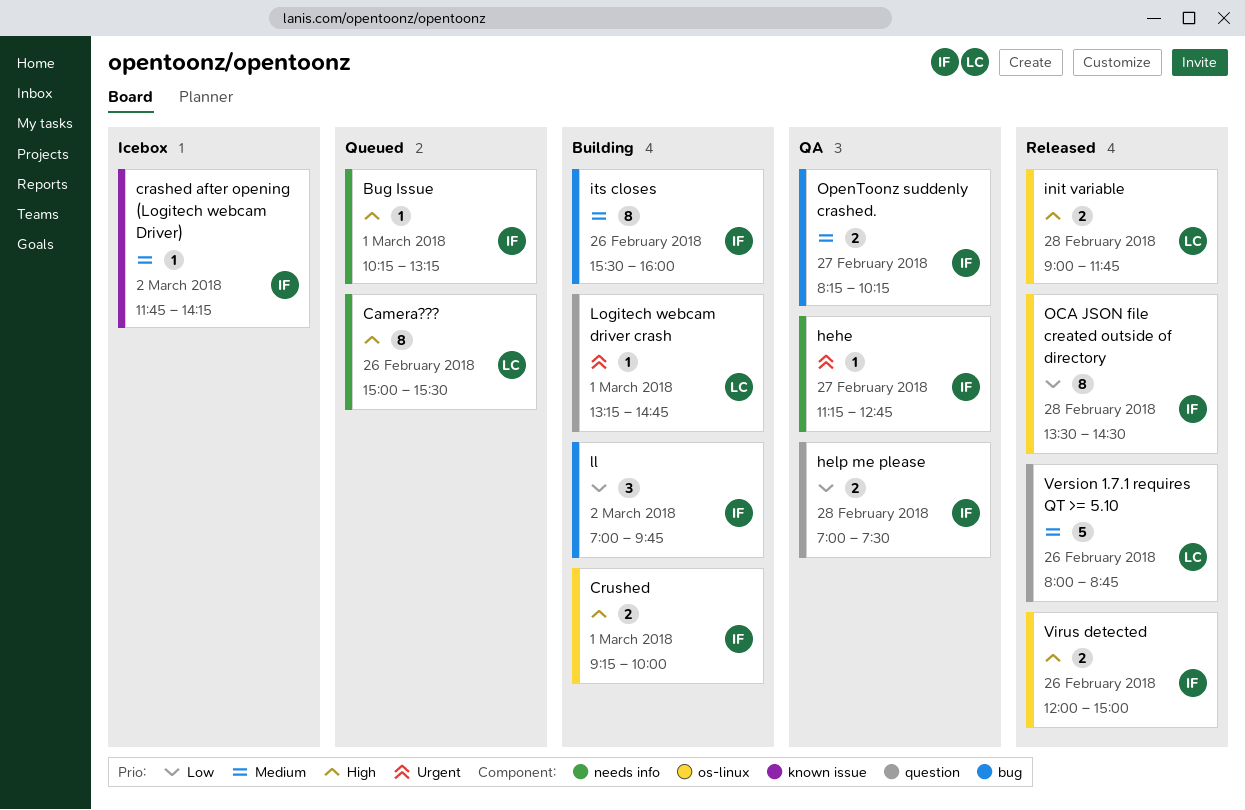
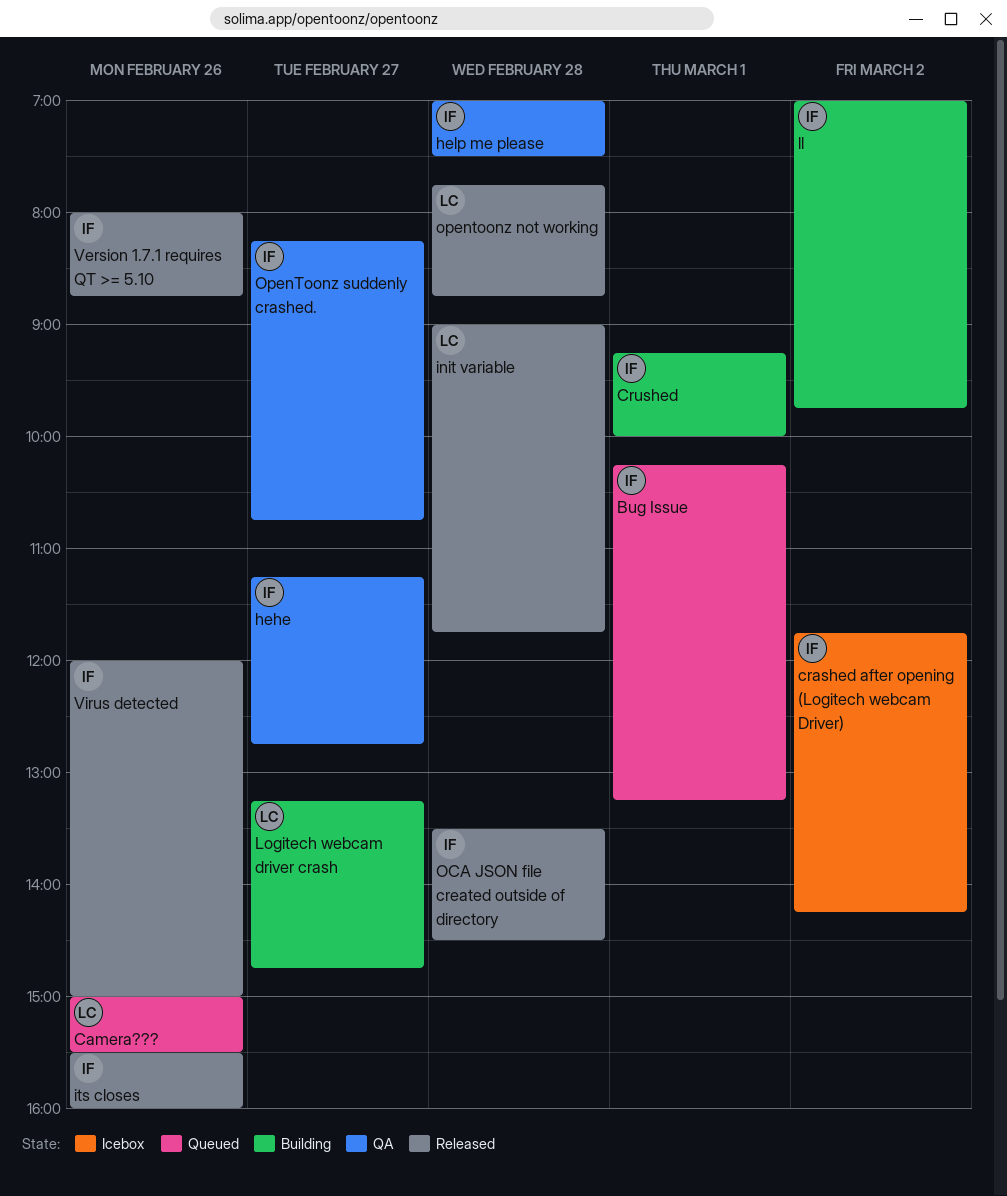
its closes, status: Building -> Released
Logitech webcam driver crash, day: Mar 1 -> Feb 27
opentoonz not working: none -> present
OpenToonz suddenly crashed., ends: 10:15 -> 10:45
Version 1.7.1 requires QT >= 5.10, owner: LC -> IF

